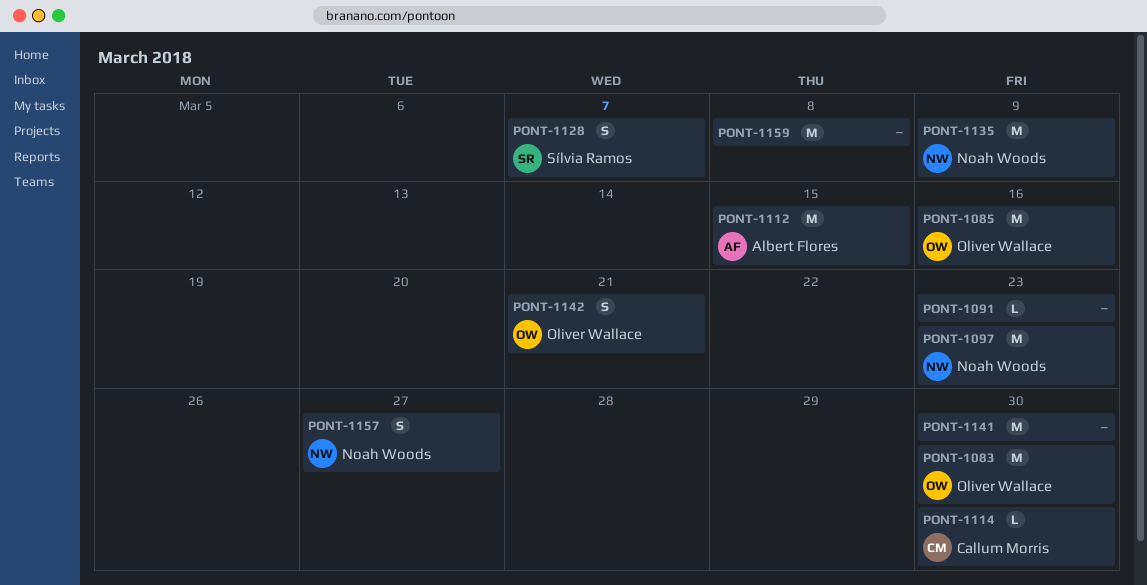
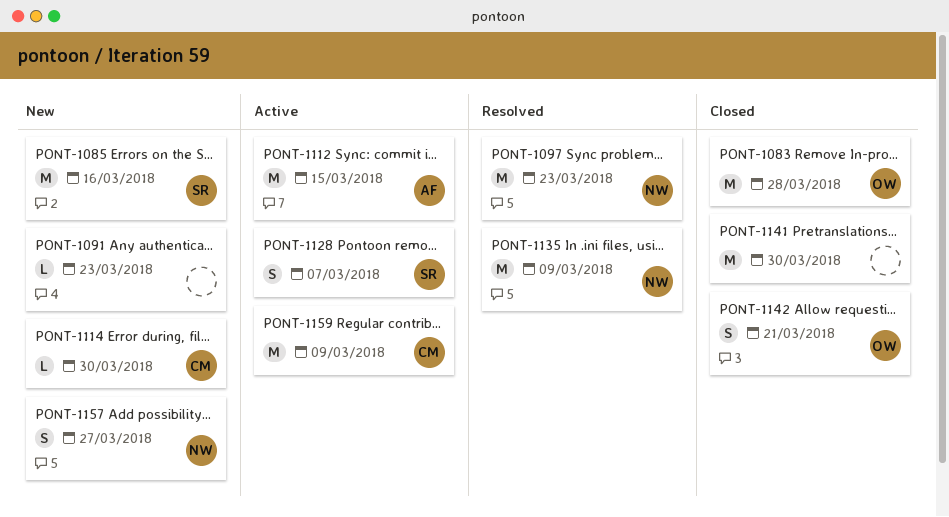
PONT-1083, due: Mar 30 -> Mar 28
PONT-1085, owner: Oliver Wallace -> Sílvia Ramos
PONT-1159, owner: none -> Callum Morris
PONT-1159, due: Mar 8 -> Mar 9

